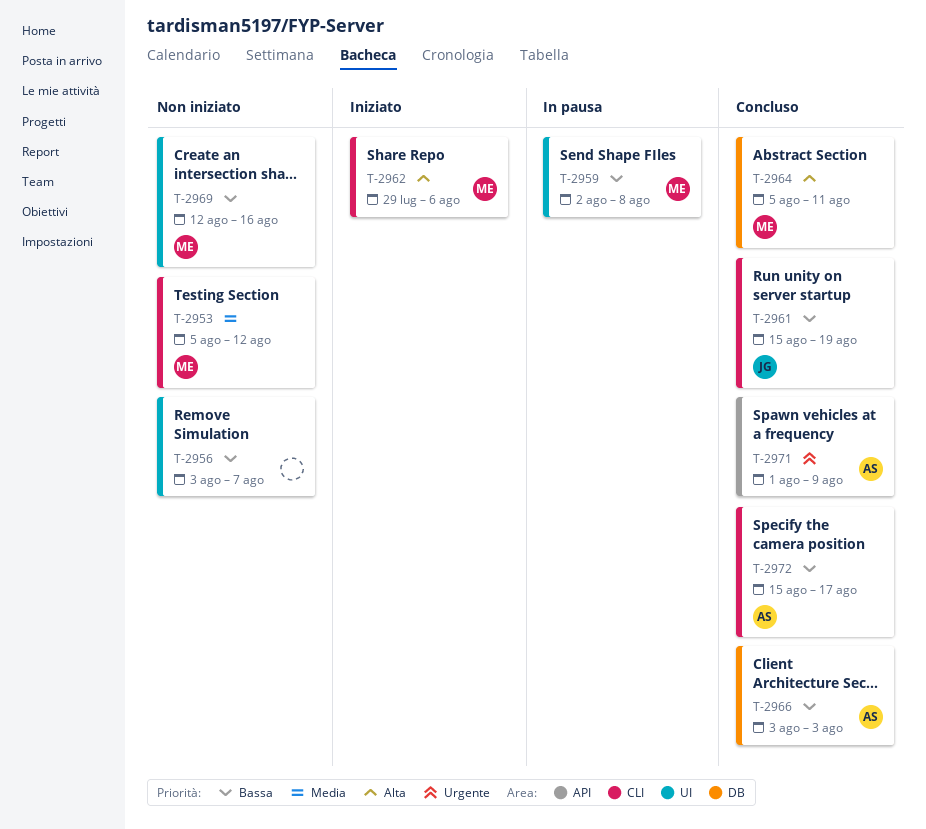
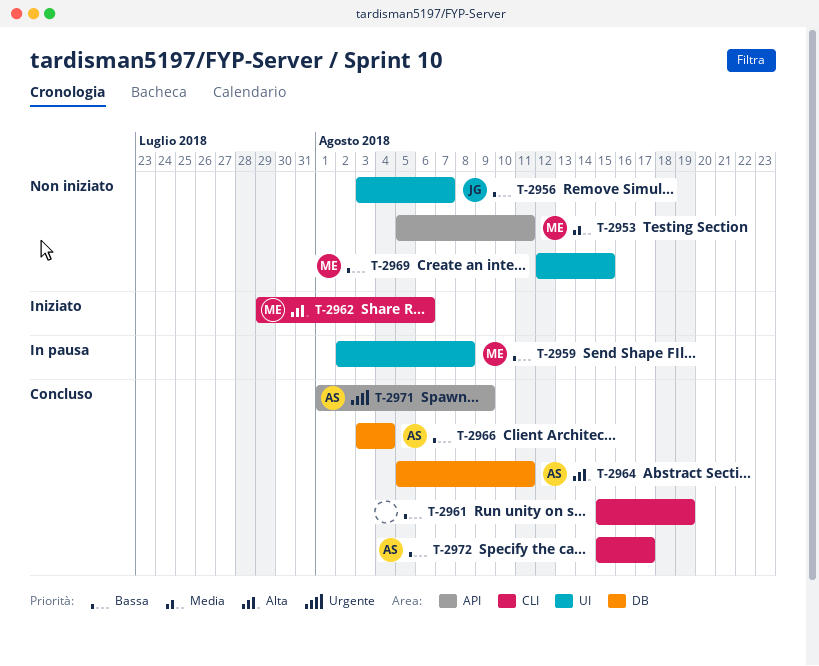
T-2953, label: CLI -> API
T-2953, due: Aug 12 -> Aug 11
T-2956, owner: none -> JG
T-2961, owner: JG -> none
T-2964, owner: ME -> AS
T-2966, due: Aug 3 -> Aug 4
T-2969, due: Aug 16 -> Aug 15

